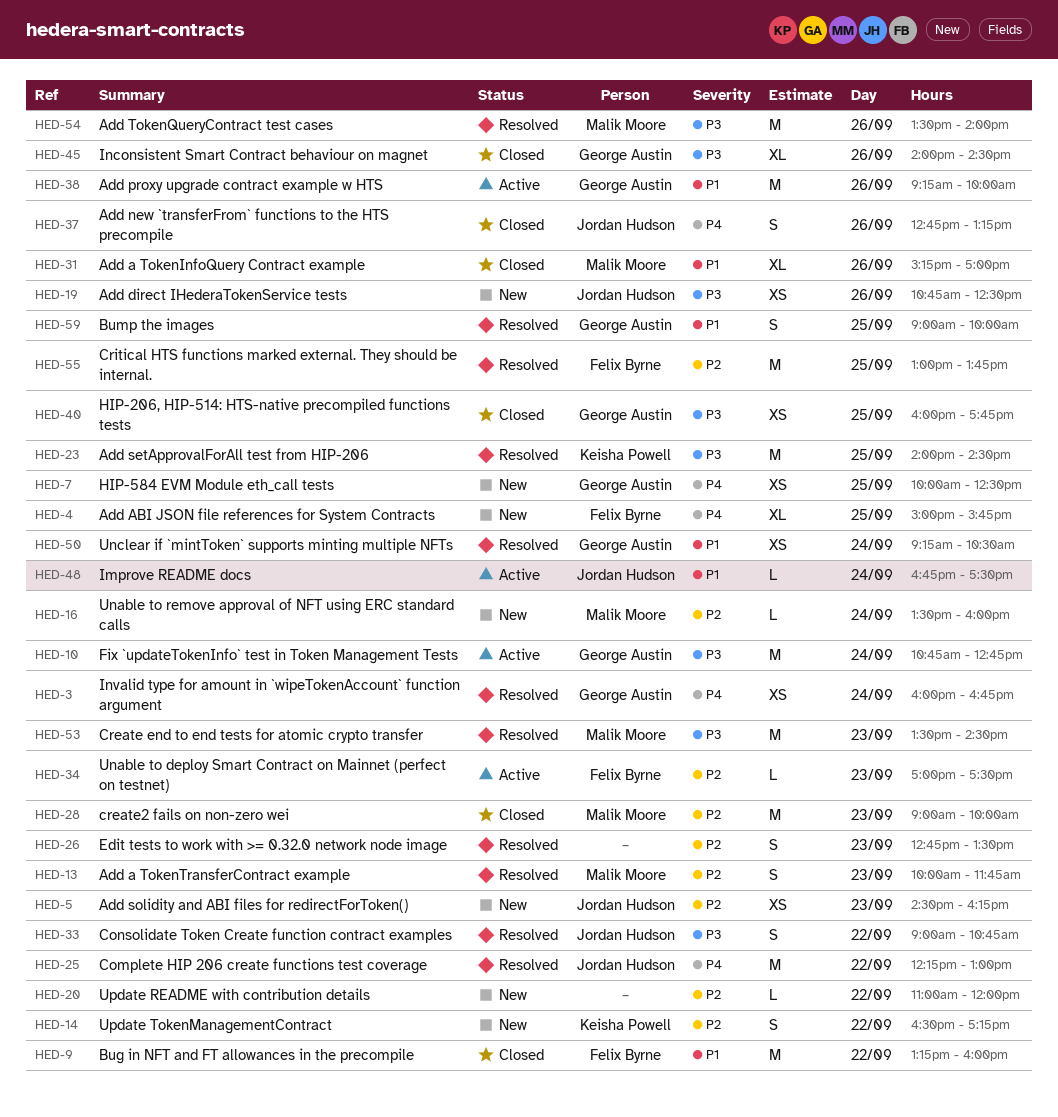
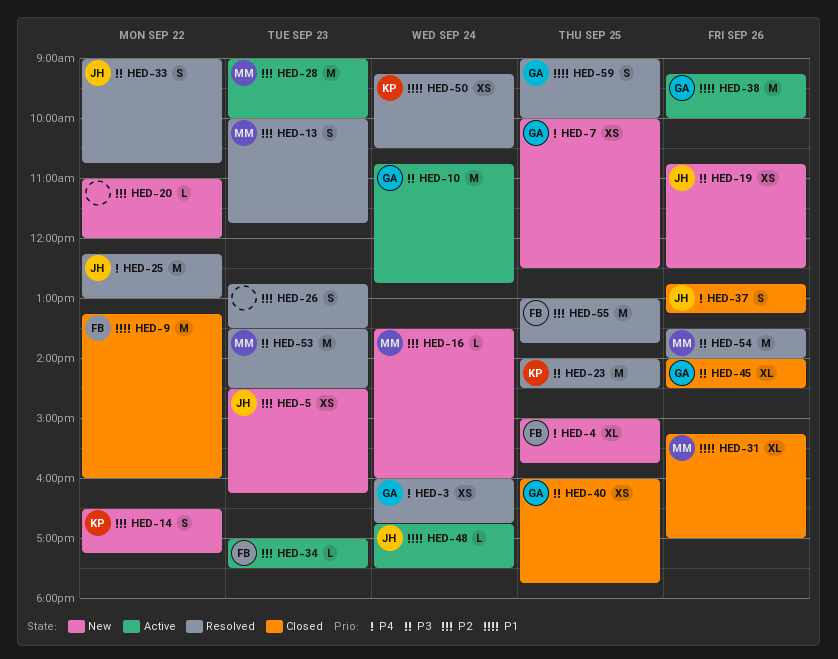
HED-28, status: Closed -> Active
HED-50, owner: George Austin -> Keisha Powell

